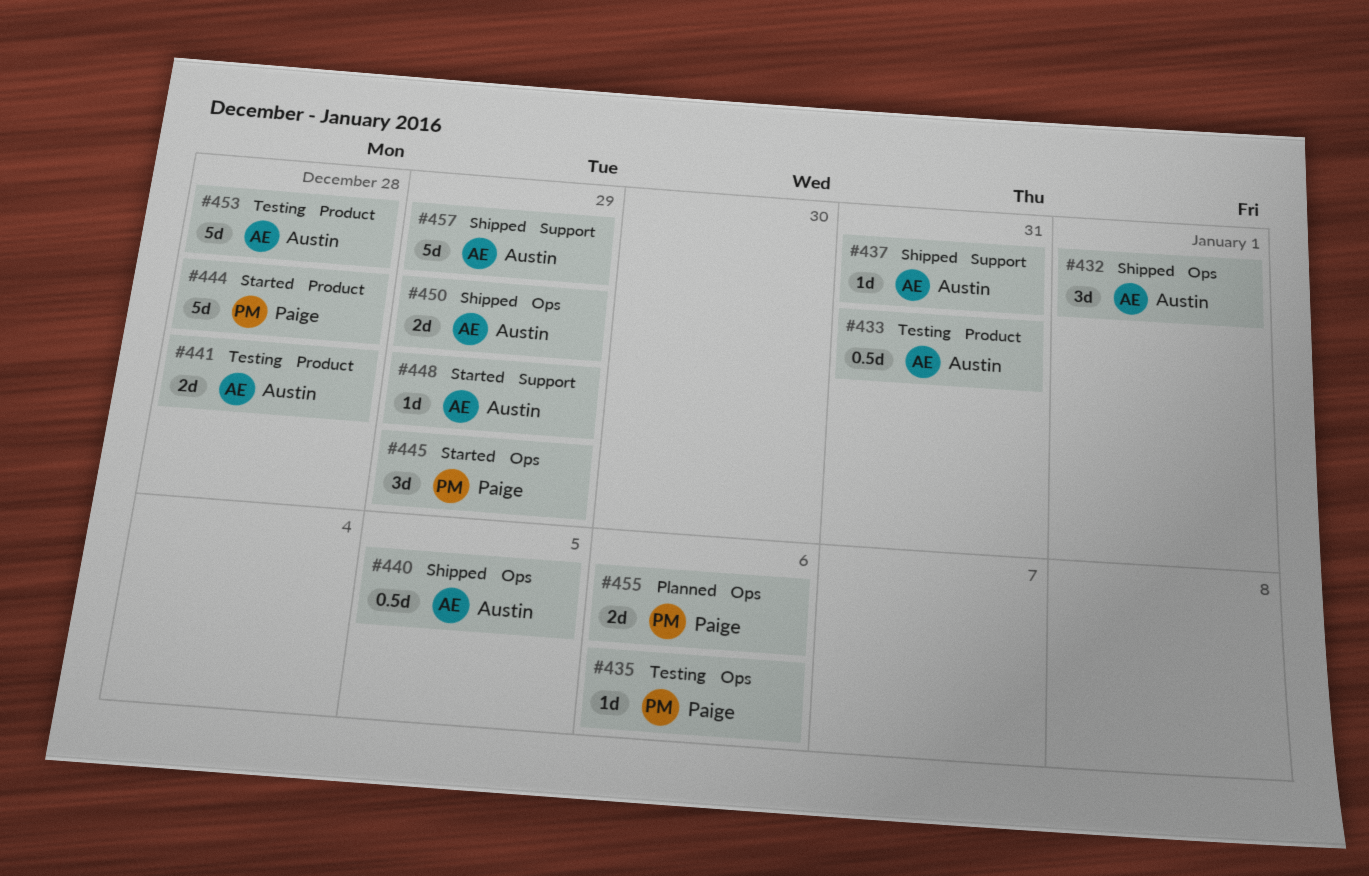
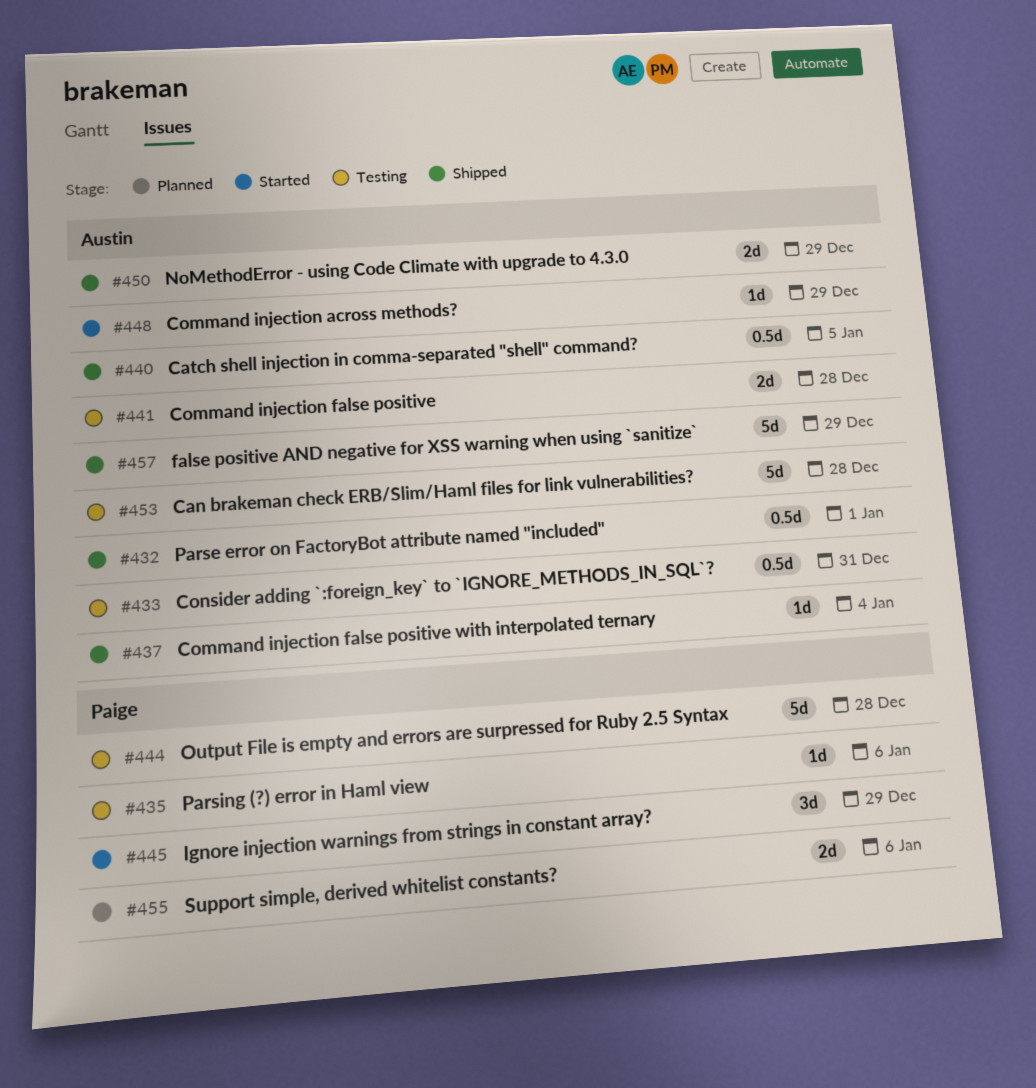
#432, estimate: 3d -> 0.5d
#437, due: Dec 31 -> Jan 4
#444, status: Started -> Testing

